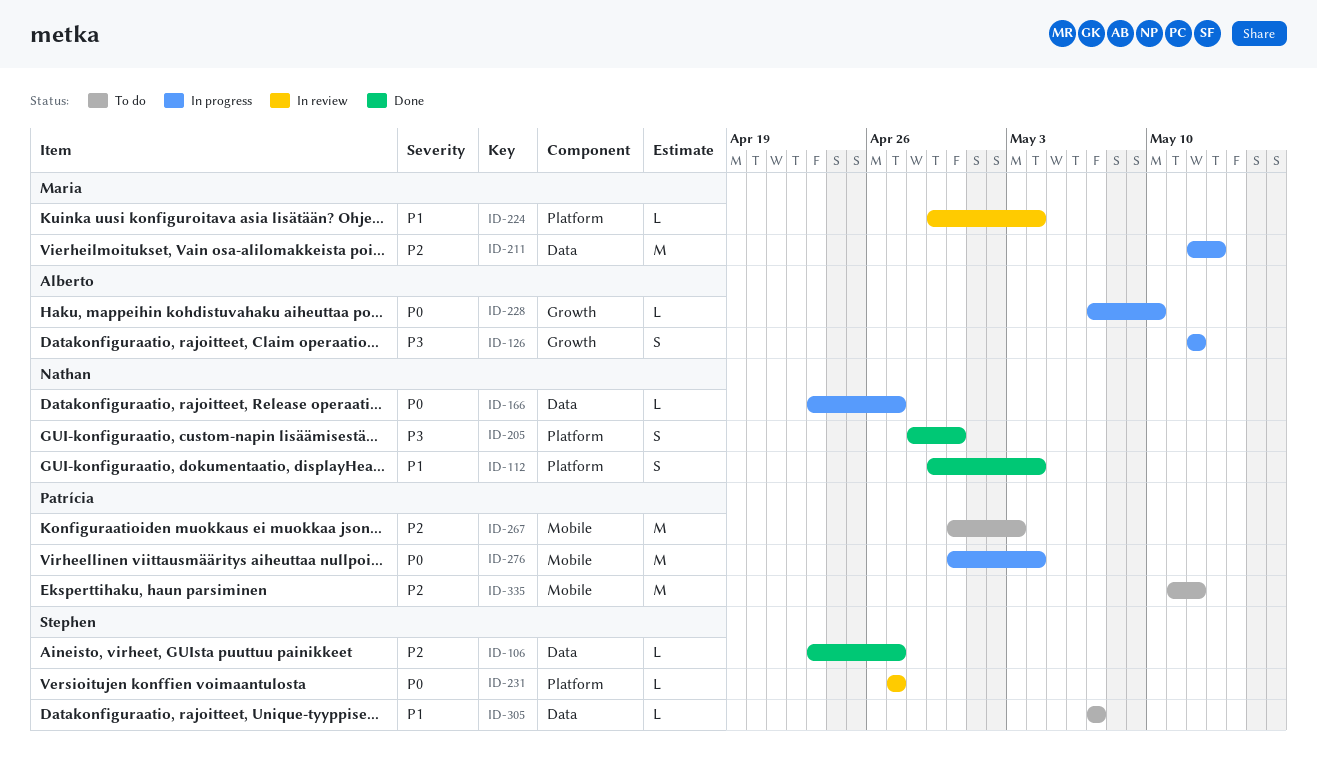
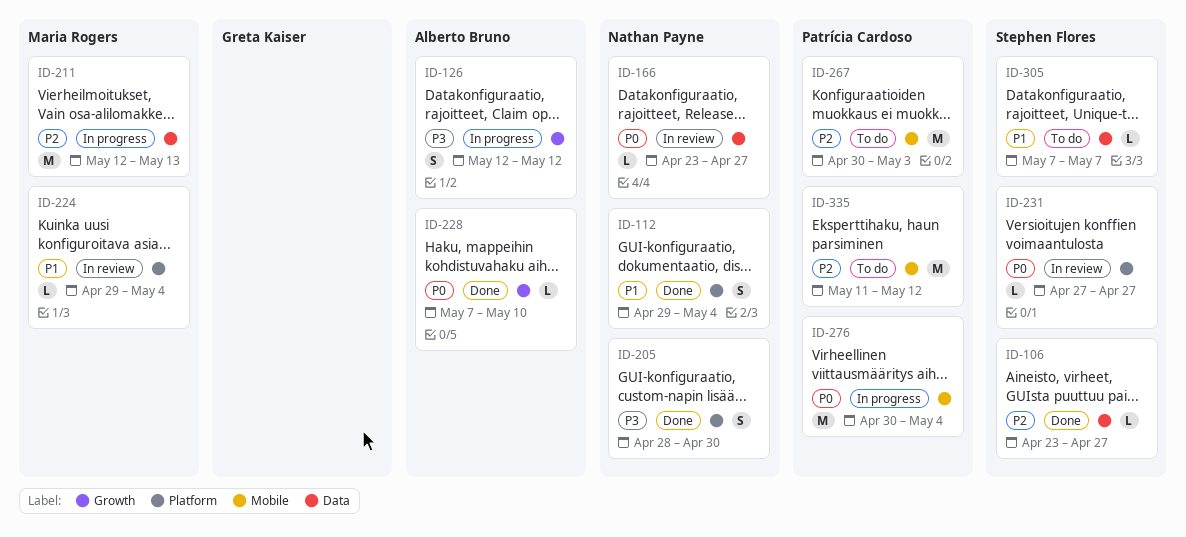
ID-166, status: In progress -> In review
ID-228, status: In progress -> Done

